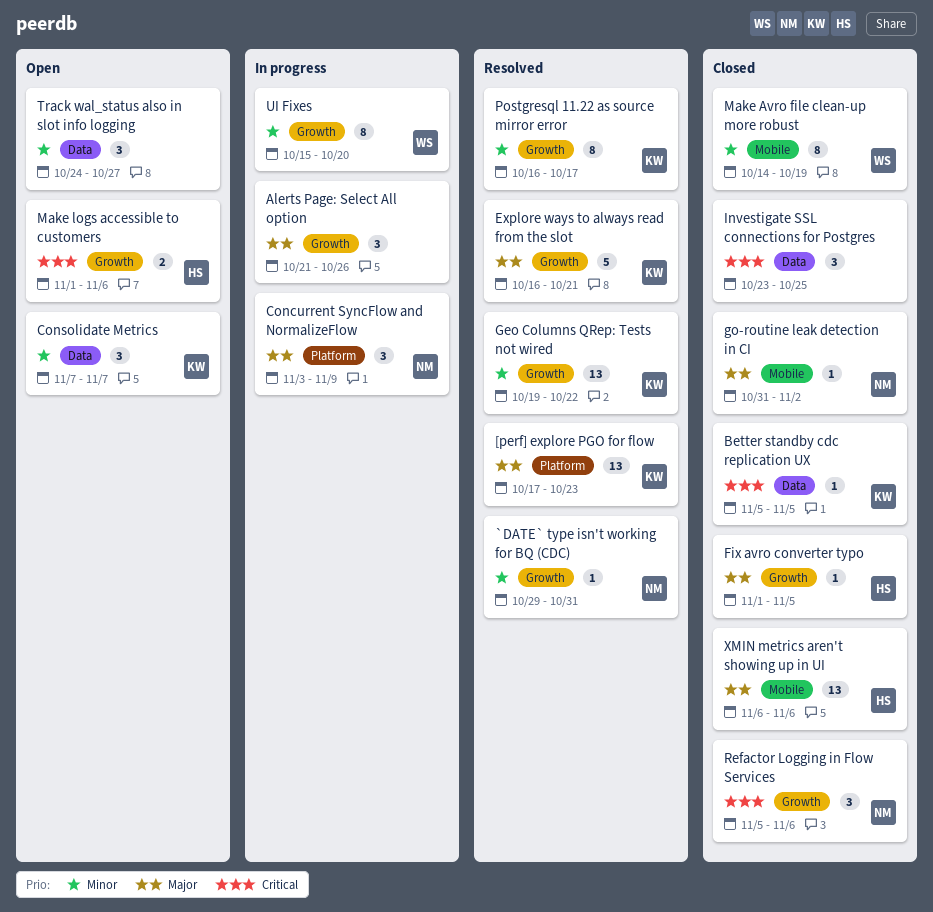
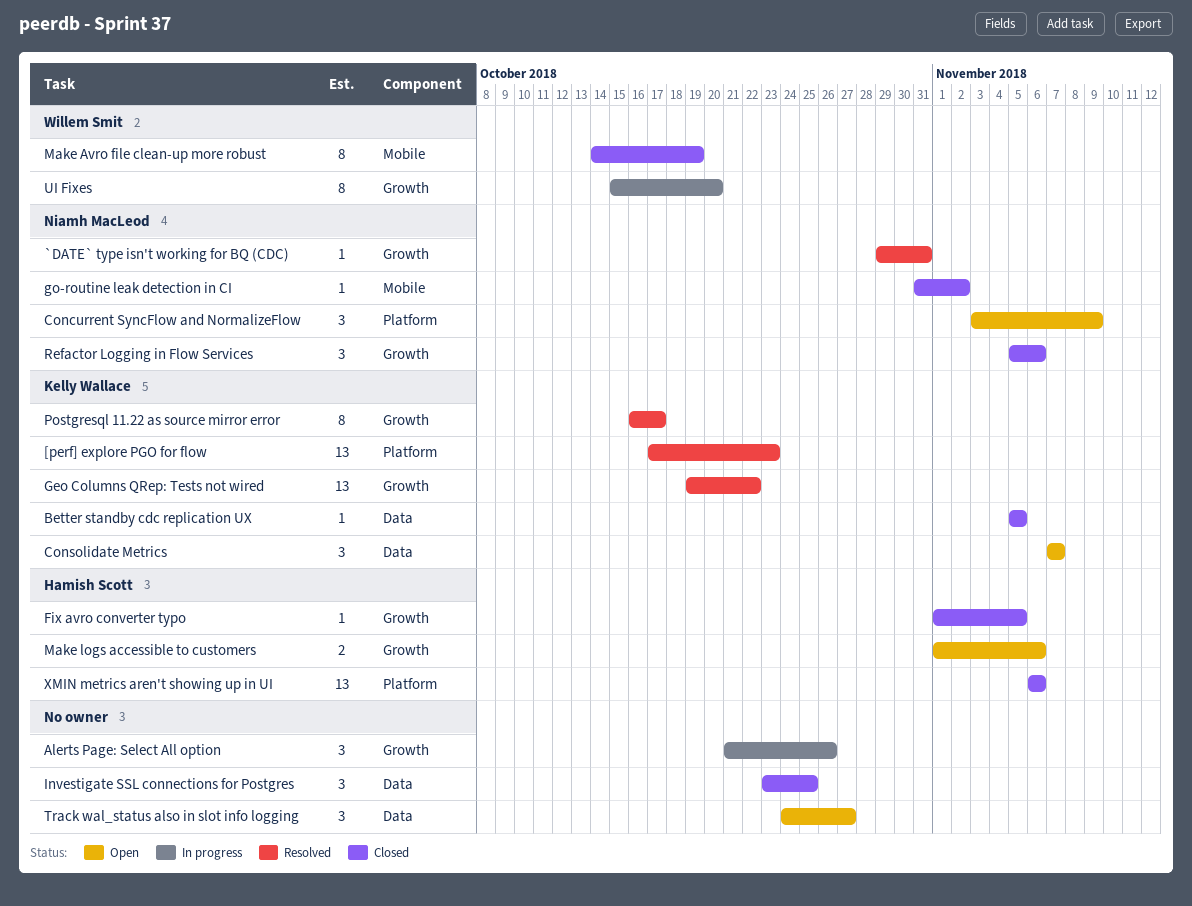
Concurrent SyncFlow and NormalizeFlow, status: In progress -> Open
Explore ways to always read from the slot: present -> none
XMIN metrics aren't showing up in UI, label: Mobile -> Platform

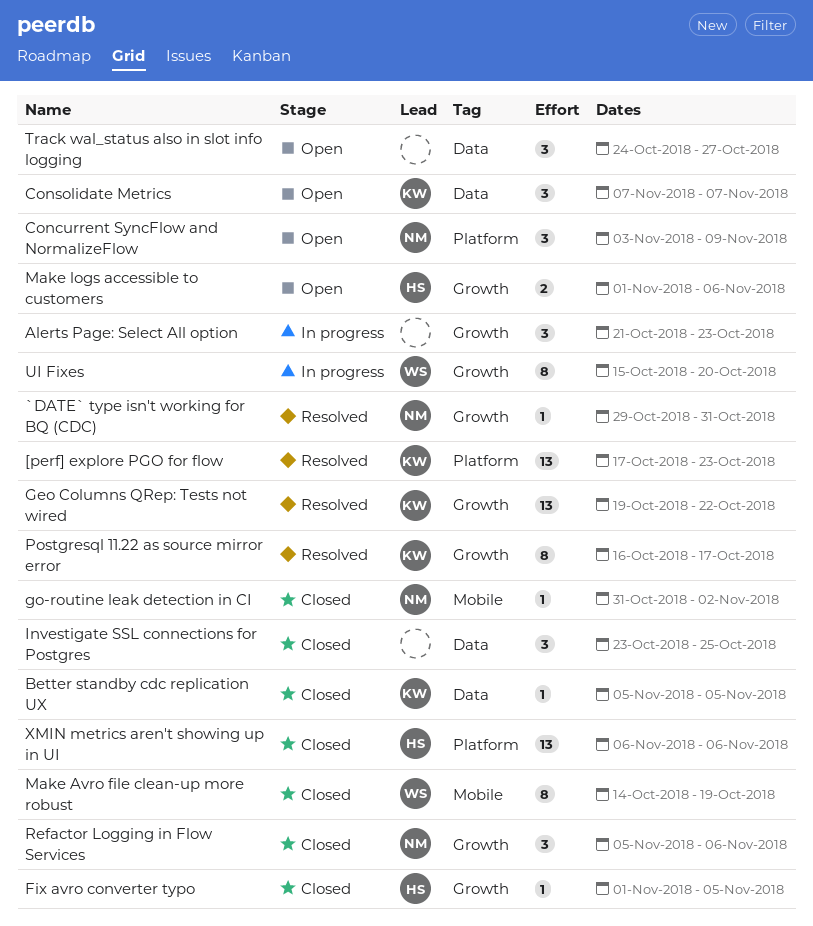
Alerts Page: Select All option, due: Oct 26 -> Oct 23

